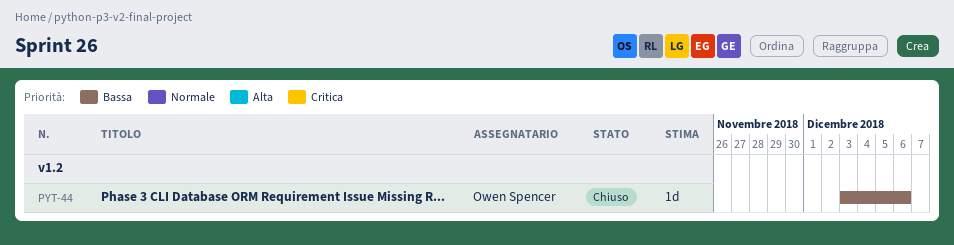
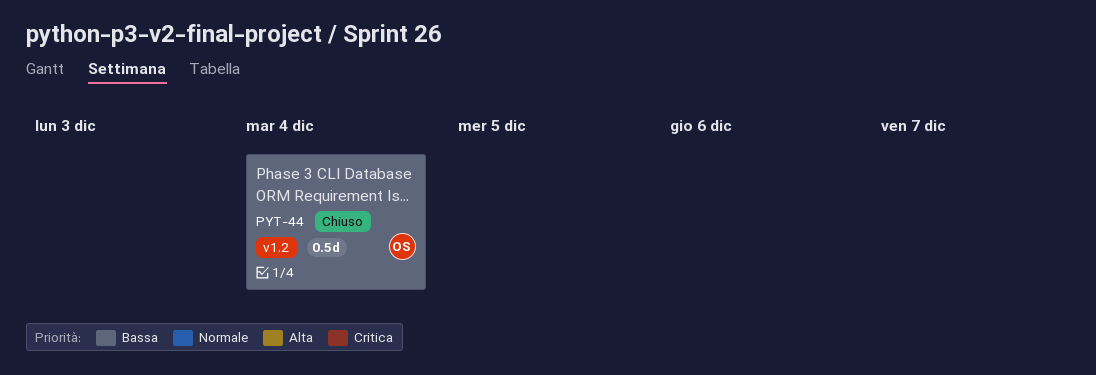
PYT-44, estimate: 1d -> 0.5d
PYT-44, due: Dec 6 -> Dec 4

